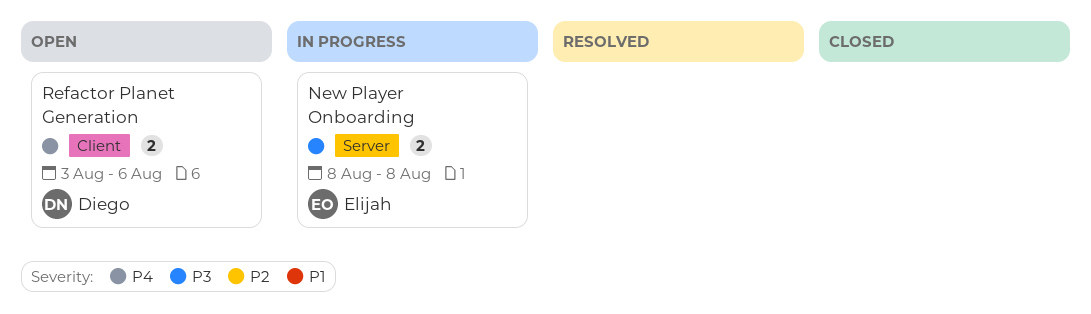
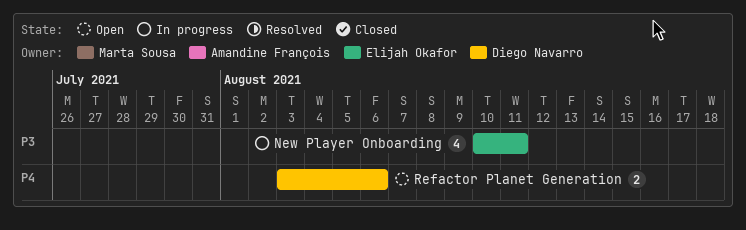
New Player Onboarding, estimate: 2 -> 4
New Player Onboarding, start: Aug 8 -> Aug 10
New Player Onboarding, due: Aug 8 -> Aug 11

